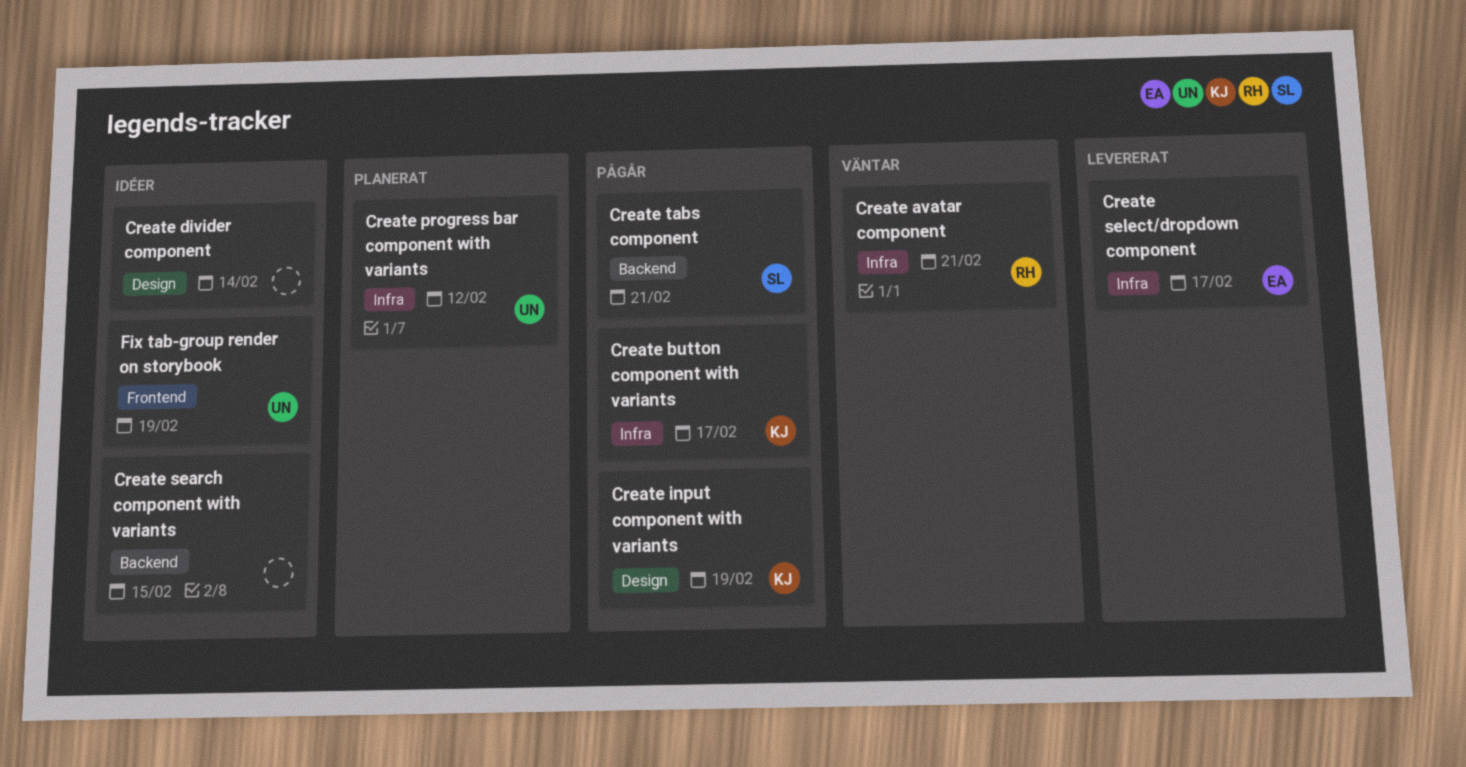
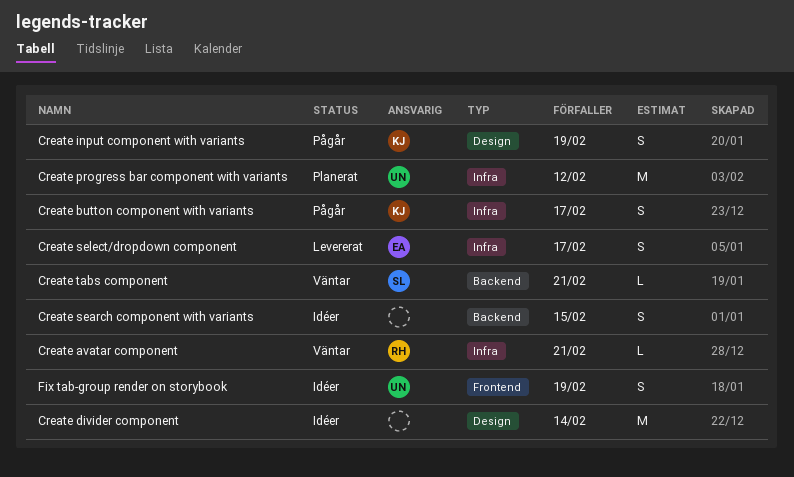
Create tabs component, status: Pågår -> Väntar

